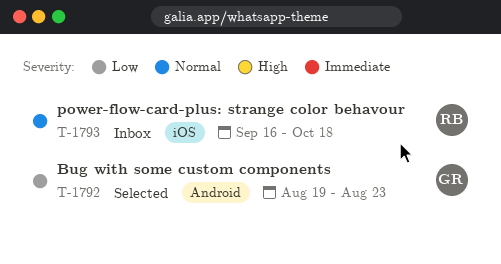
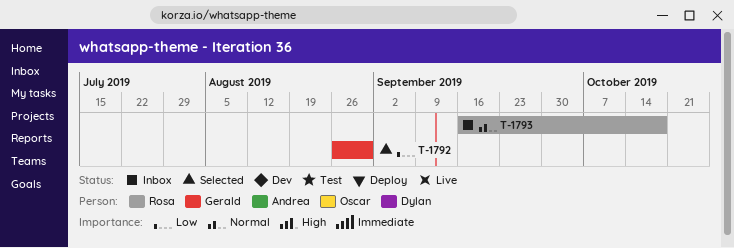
T-1792, start: Aug 19 -> Aug 26
T-1792, due: Aug 23 -> Aug 30

